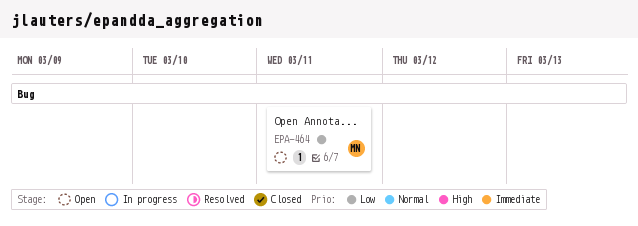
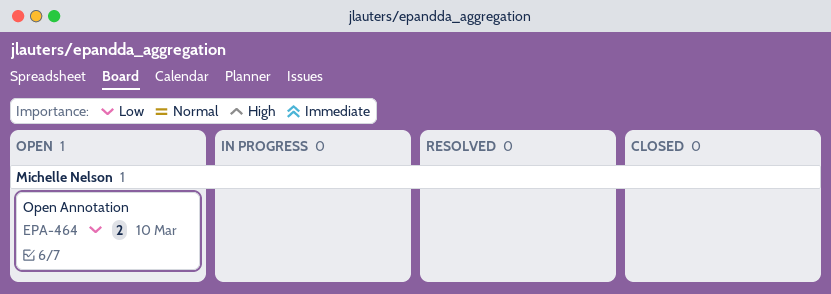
EPA-464, estimate: 1 -> 2
EPA-464, due: Mar 11 -> Mar 10

